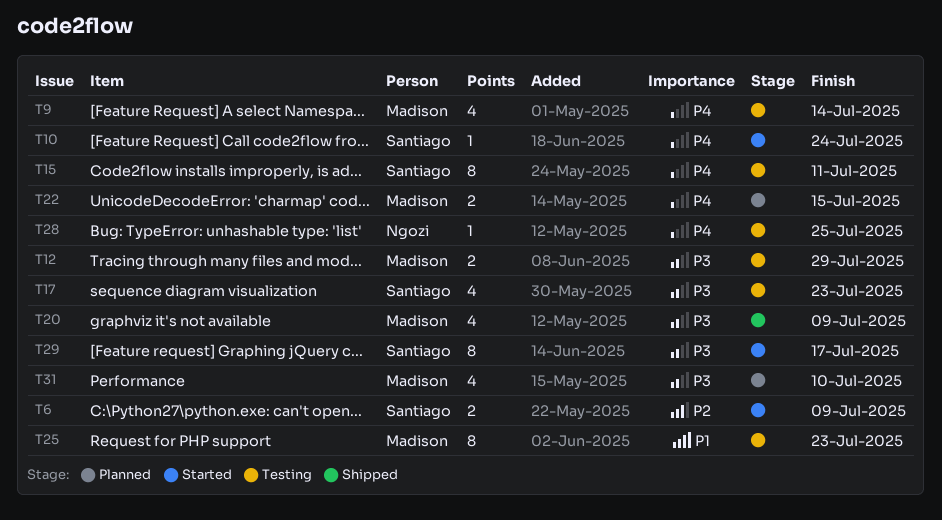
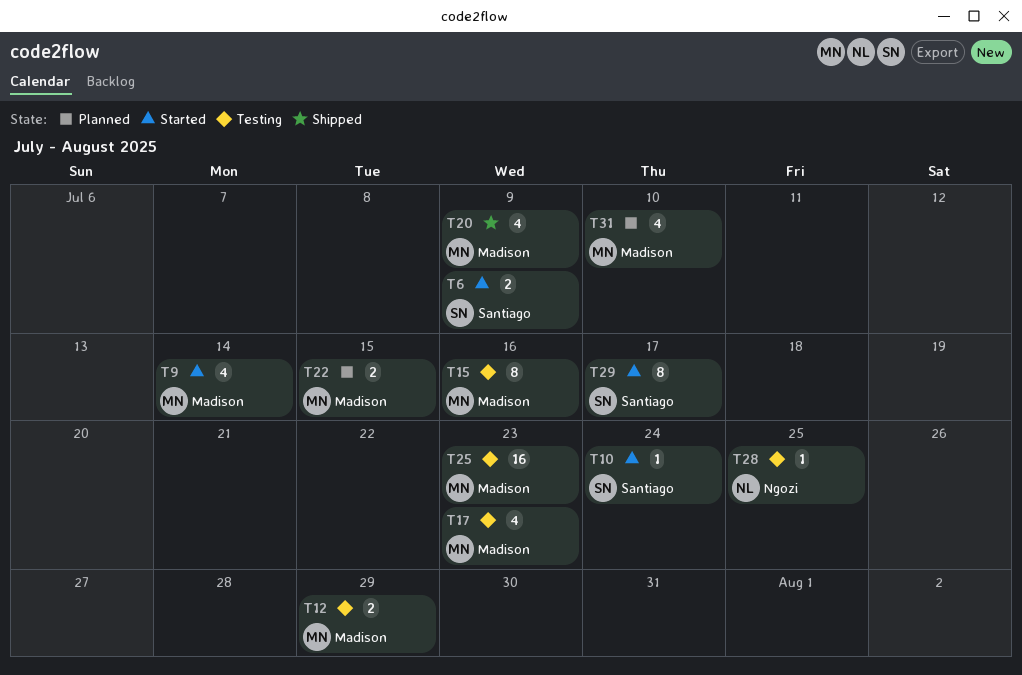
T9, status: Testing -> Started
T15, owner: Santiago -> Madison
T15, due: Jul 11 -> Jul 16
T17, owner: Santiago -> Madison
T25, estimate: 8 -> 16

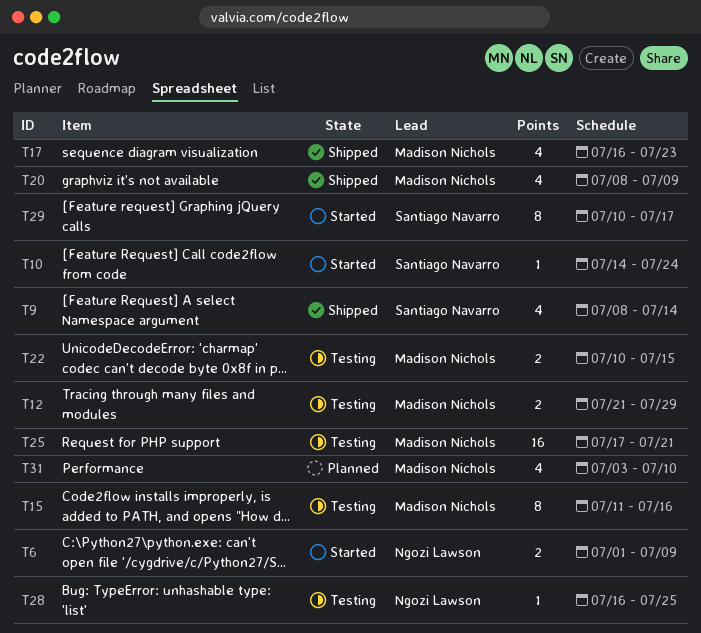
T6, owner: Santiago Navarro -> Ngozi Lawson
T9, status: Started -> Shipped
T9, owner: Madison Nichols -> Santiago Navarro
T17, status: Testing -> Shipped
T22, status: Planned -> Testing
T25, due: Jul 23 -> Jul 21

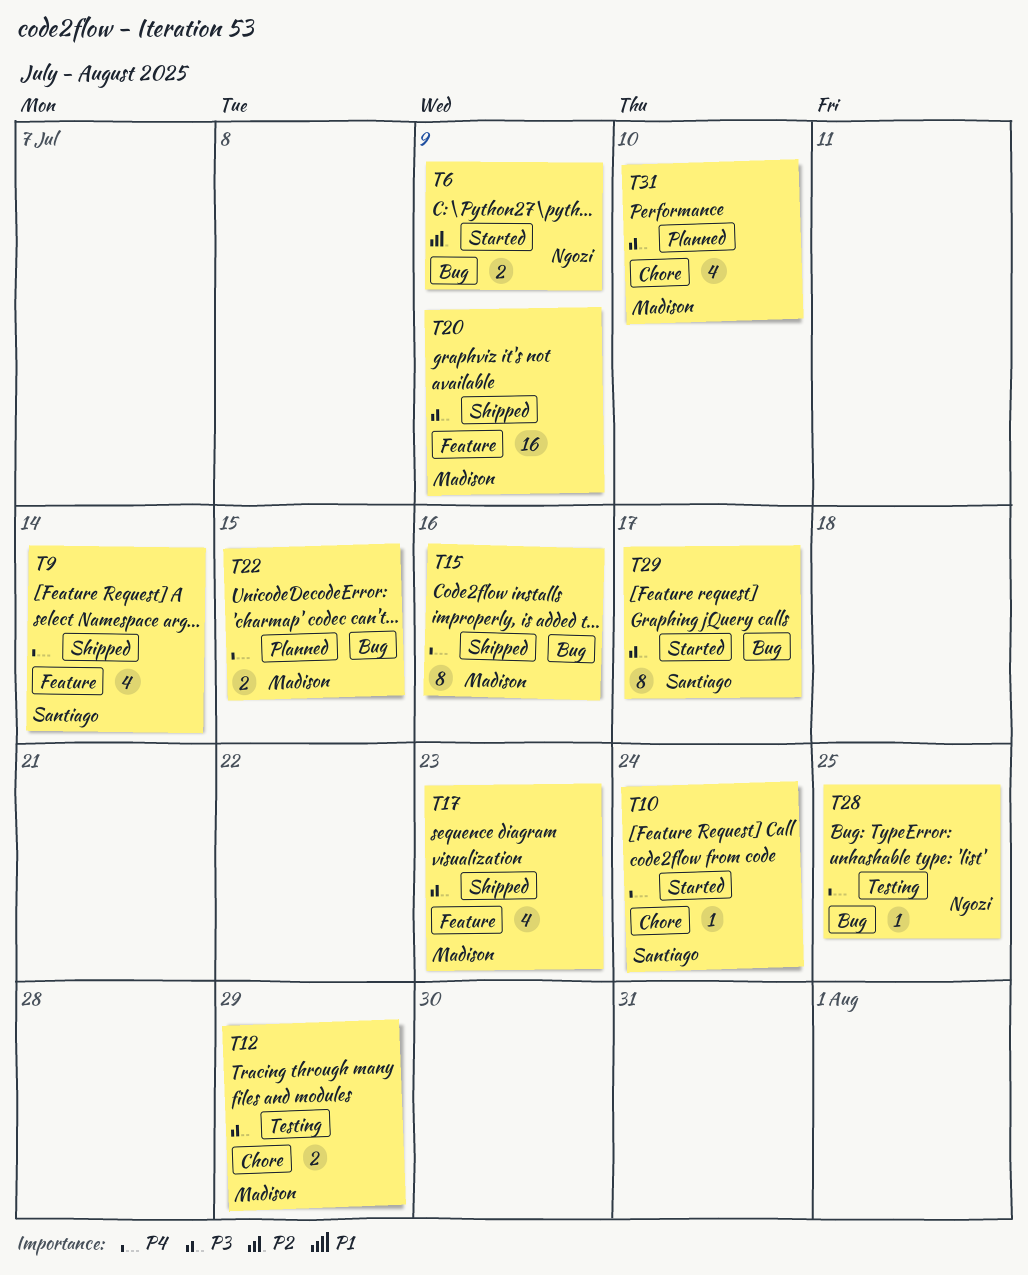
T15, status: Testing -> Shipped
T20, estimate: 4 -> 16
T22, status: Testing -> Planned
T25: present -> none

